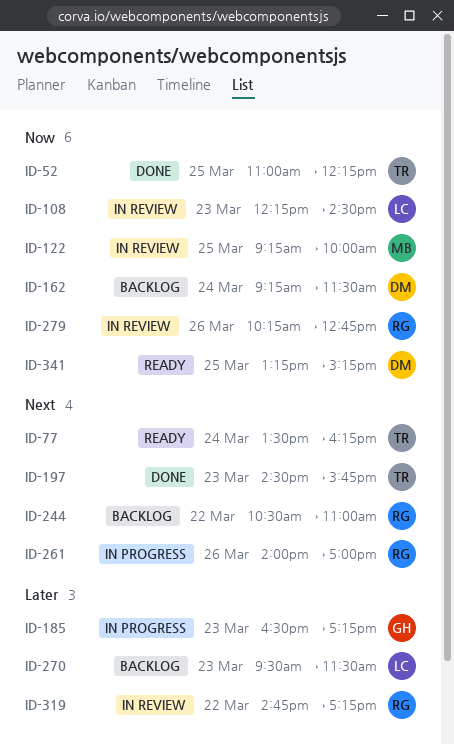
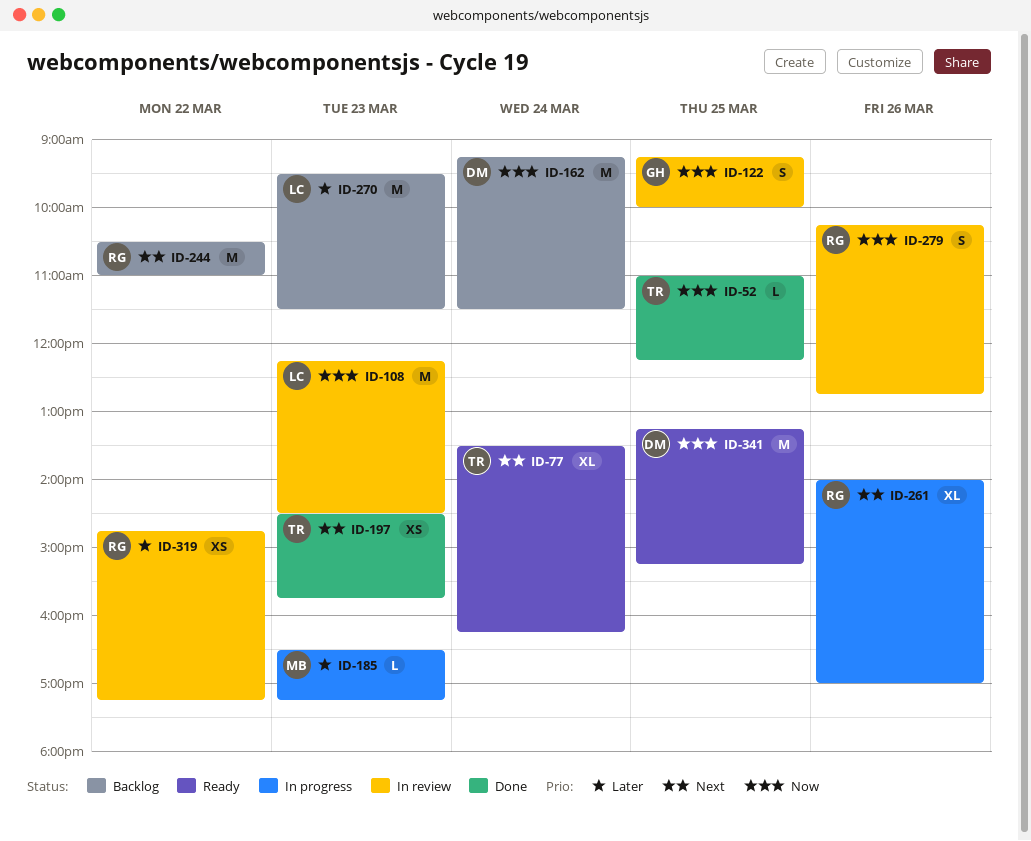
ID-122, owner: MB -> GH
ID-185, owner: GH -> MB

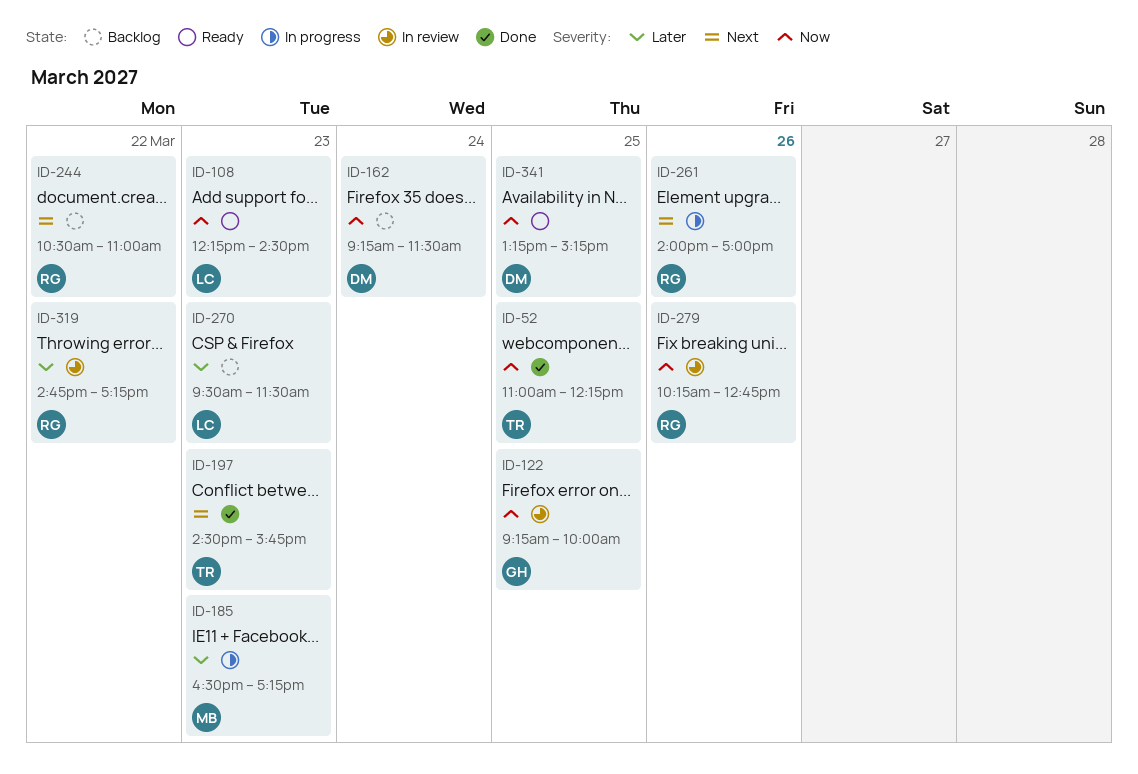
ID-77: present -> none
ID-108, status: In review -> Ready

